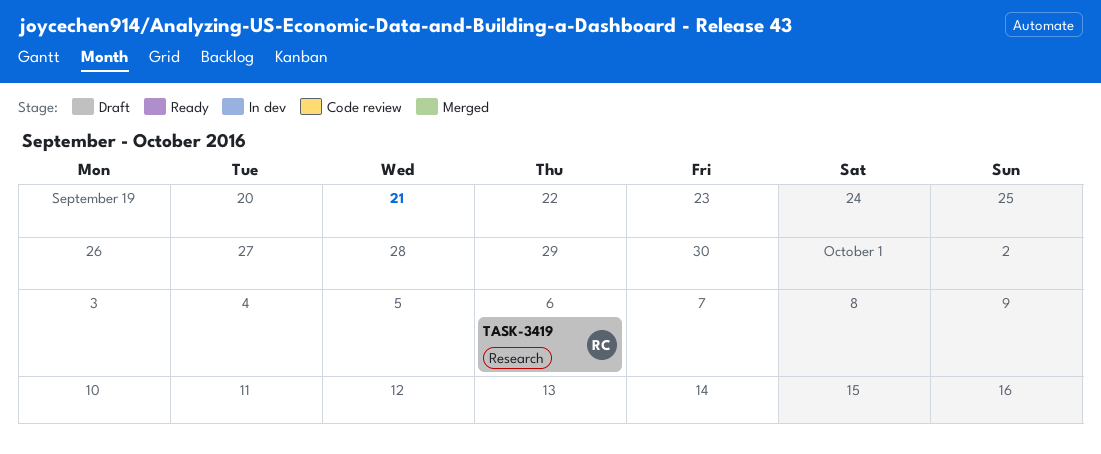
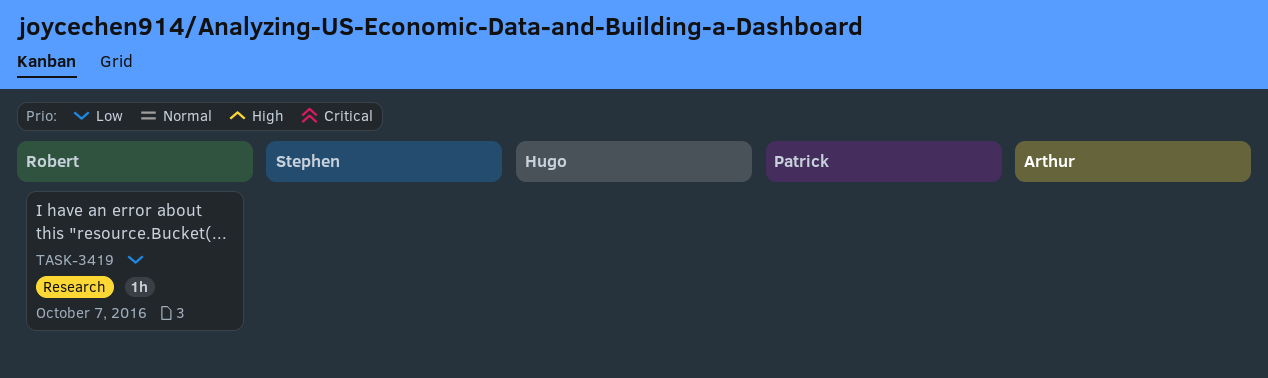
TASK-3419, due: Oct 6 -> Oct 7

